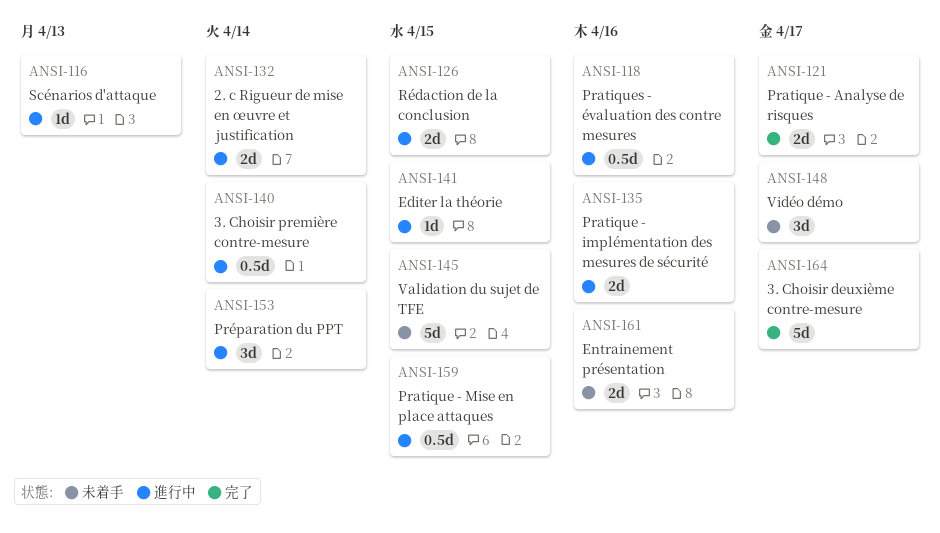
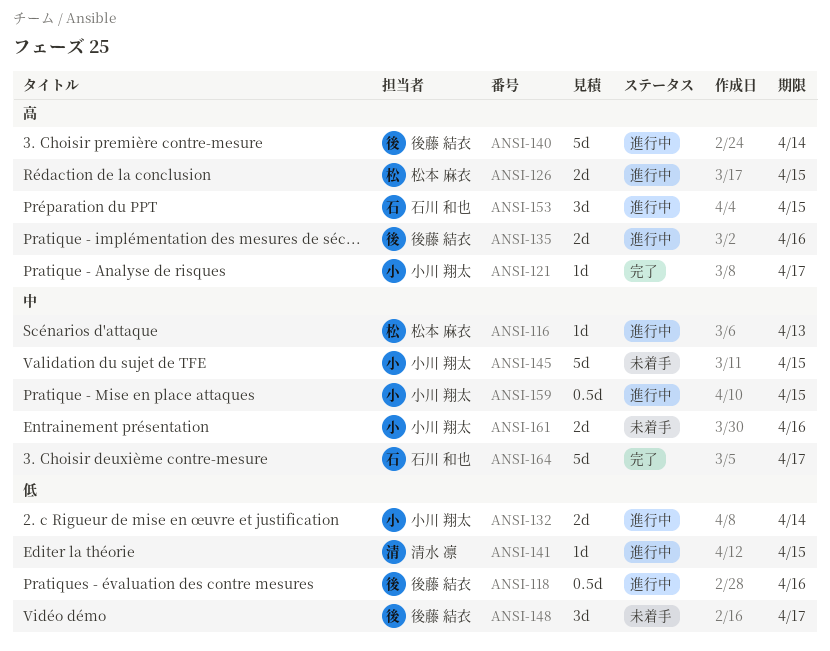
ANSI-121, estimate: 2d -> 1d
ANSI-140, estimate: 0.5d -> 5d
ANSI-153, due: Apr 14 -> Apr 15

